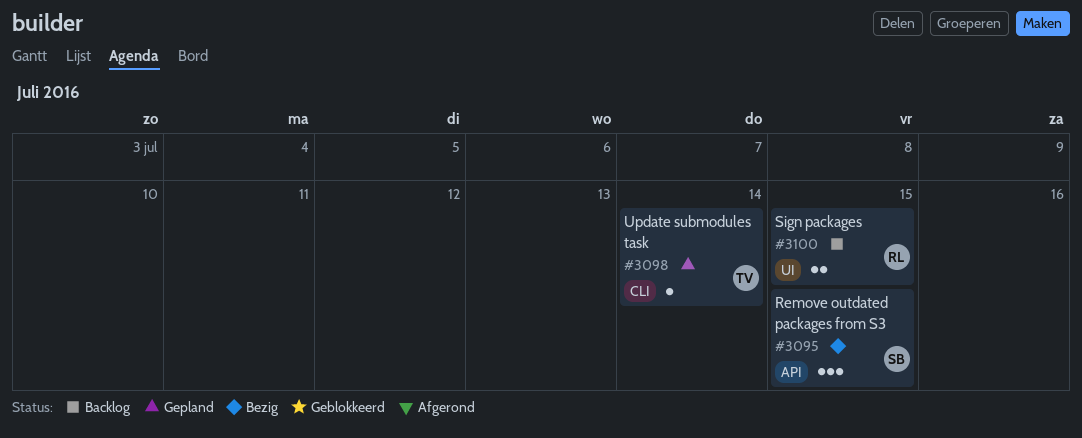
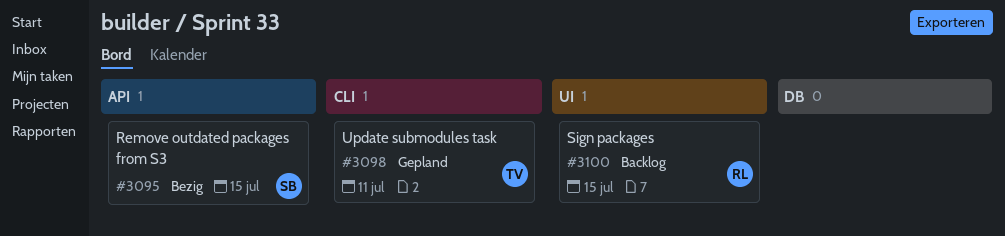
#3098, due: Jul 14 -> Jul 11

